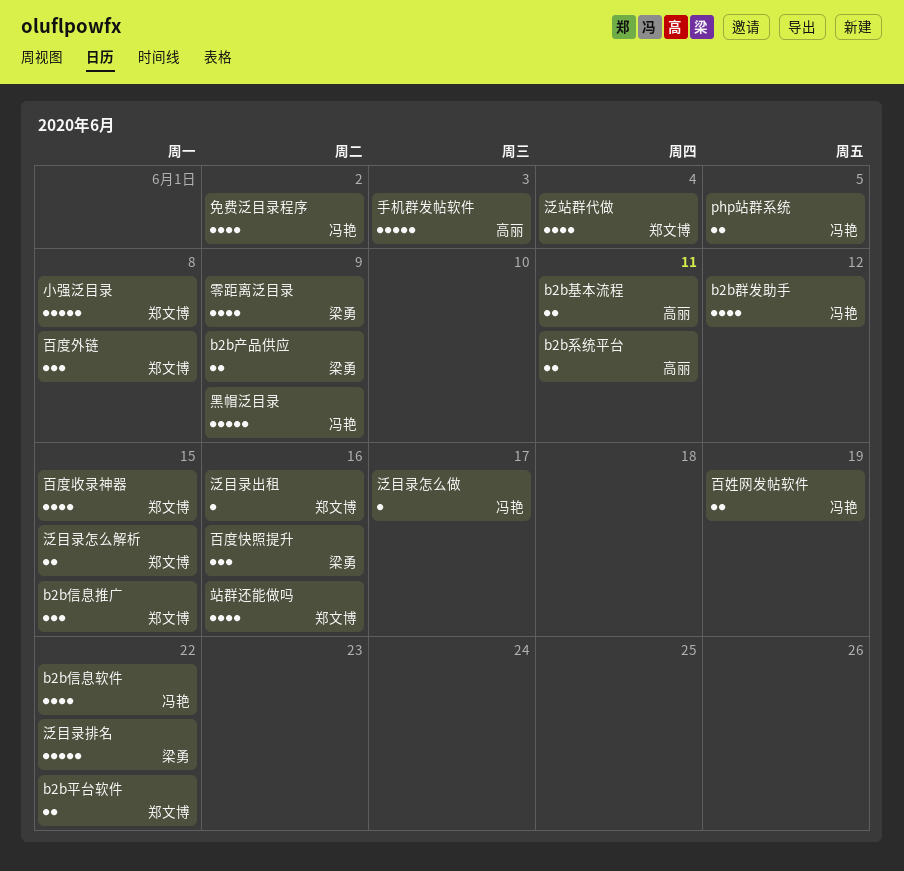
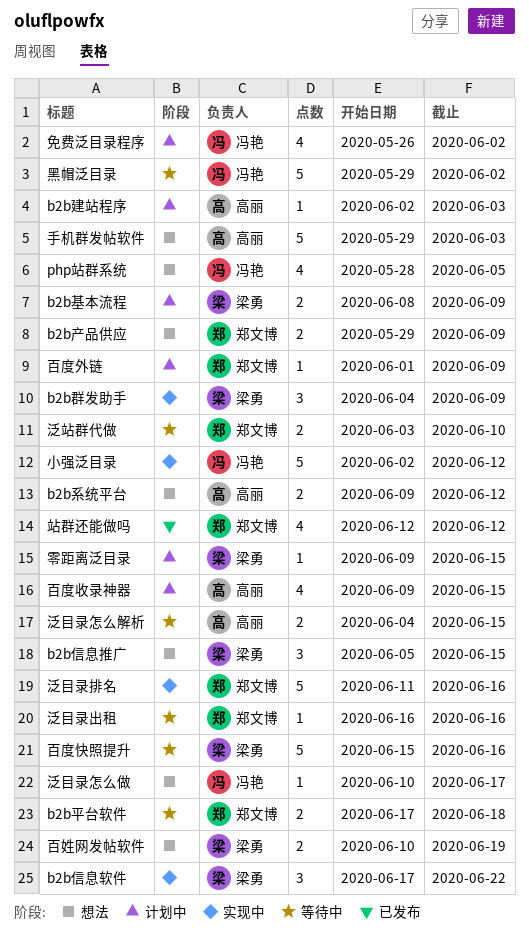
b2b产品供应, owner: 梁勇 -> 郑文博
b2b信息推广, owner: 郑文博 -> 梁勇
b2b信息软件, owner: 冯艳 -> 梁勇
b2b信息软件, estimate: 4 -> 3
b2b基本流程, owner: 高丽 -> 梁勇
b2b基本流程, due: Jun 11 -> Jun 9
b2b平台软件, due: Jun 22 -> Jun 18
b2b建站程序: none -> present
b2b系统平台, due: Jun 11 -> Jun 12
b2b群发助手, owner: 冯艳 -> 梁勇
b2b群发助手, estimate: 4 -> 3
b2b群发助手, due: Jun 12 -> Jun 9
php站群系统, estimate: 2 -> 4
小强泛目录, owner: 郑文博 -> 冯艳
小强泛目录, due: Jun 8 -> Jun 12
泛目录怎么解析, owner: 郑文博 -> 高丽
泛目录排名, owner: 梁勇 -> 郑文博
泛目录排名, due: Jun 22 -> Jun 16
泛站群代做, estimate: 4 -> 2
泛站群代做, due: Jun 4 -> Jun 10
百姓网发帖软件, owner: 冯艳 -> 梁勇
百度外链, estimate: 3 -> 1
百度外链, due: Jun 8 -> Jun 9
百度快照提升, estimate: 3 -> 5
百度收录神器, owner: 郑文博 -> 高丽
站群还能做吗, due: Jun 16 -> Jun 12
零距离泛目录, estimate: 4 -> 1
零距离泛目录, due: Jun 9 -> Jun 15
黑帽泛目录, due: Jun 9 -> Jun 2

